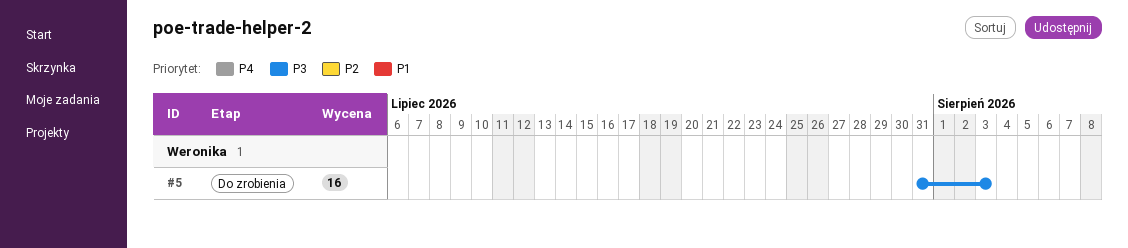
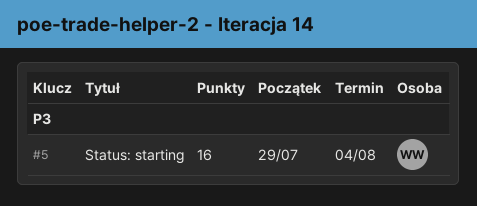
#5, start: Jul 31 -> Jul 29
#5, due: Aug 3 -> Aug 4

